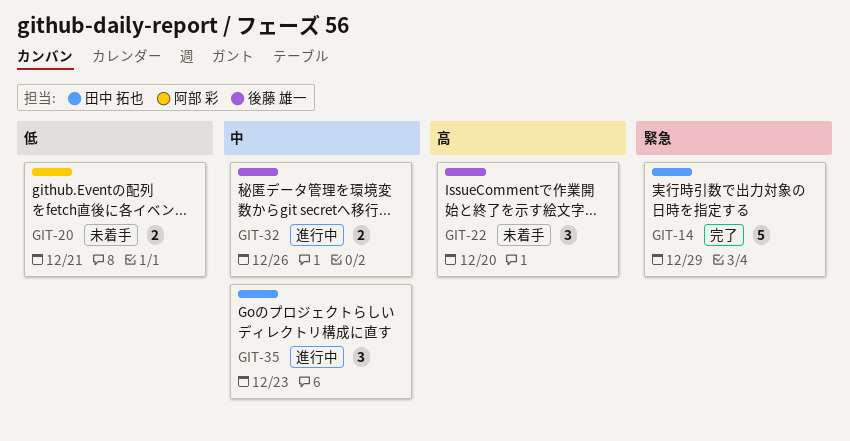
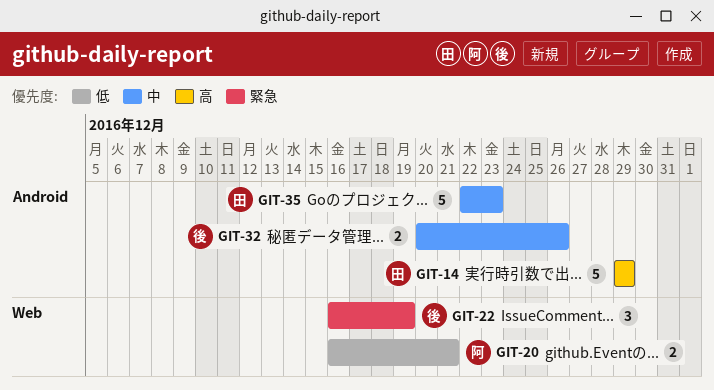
GIT-14, priority: 緊急 -> 高
GIT-22, priority: 高 -> 緊急
GIT-22, due: Dec 20 -> Dec 19
GIT-35, estimate: 3 -> 5

